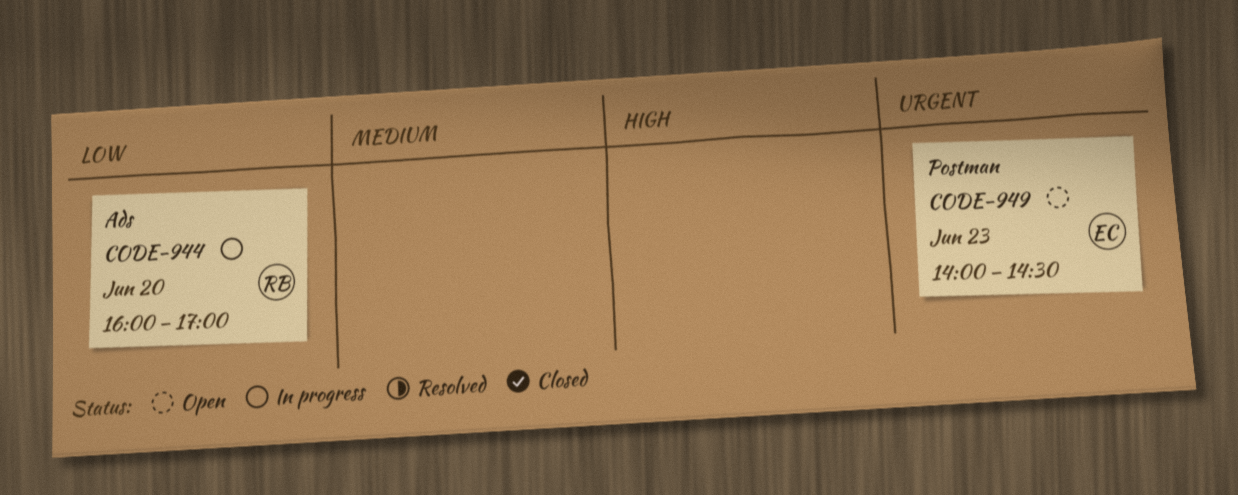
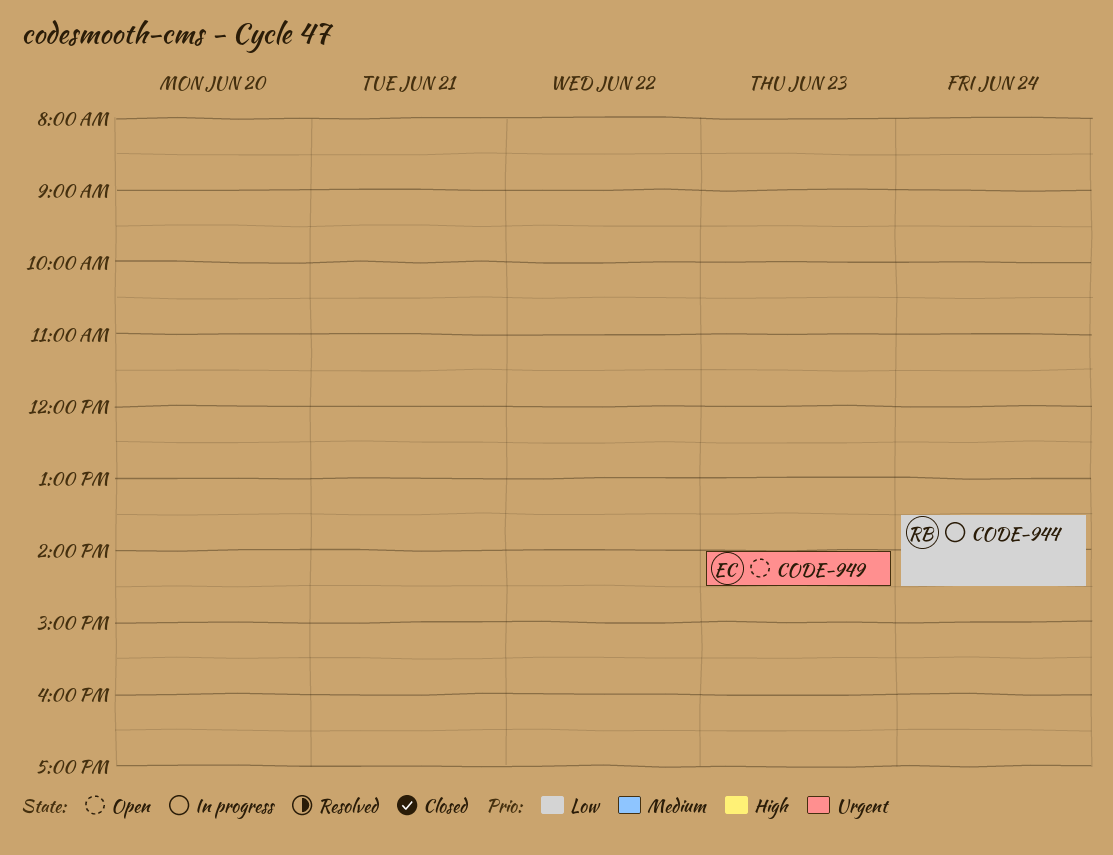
CODE-944, day: Jun 20 -> Jun 24
CODE-944, begins: 16:00 -> 13:30
CODE-944, ends: 17:00 -> 14:30

